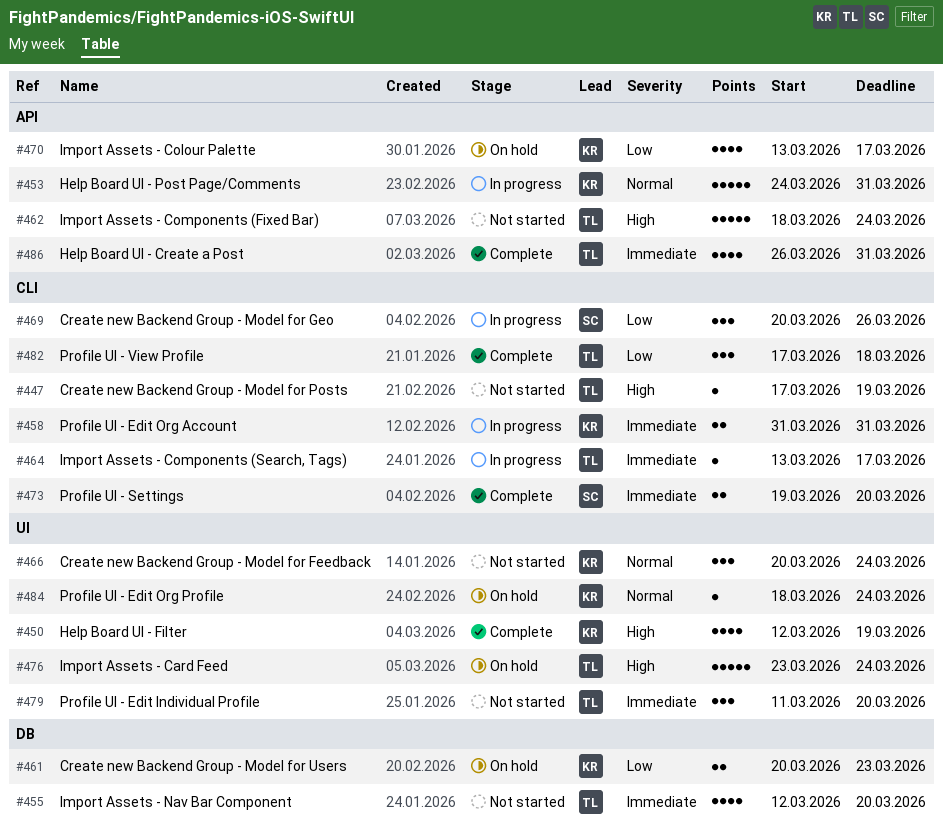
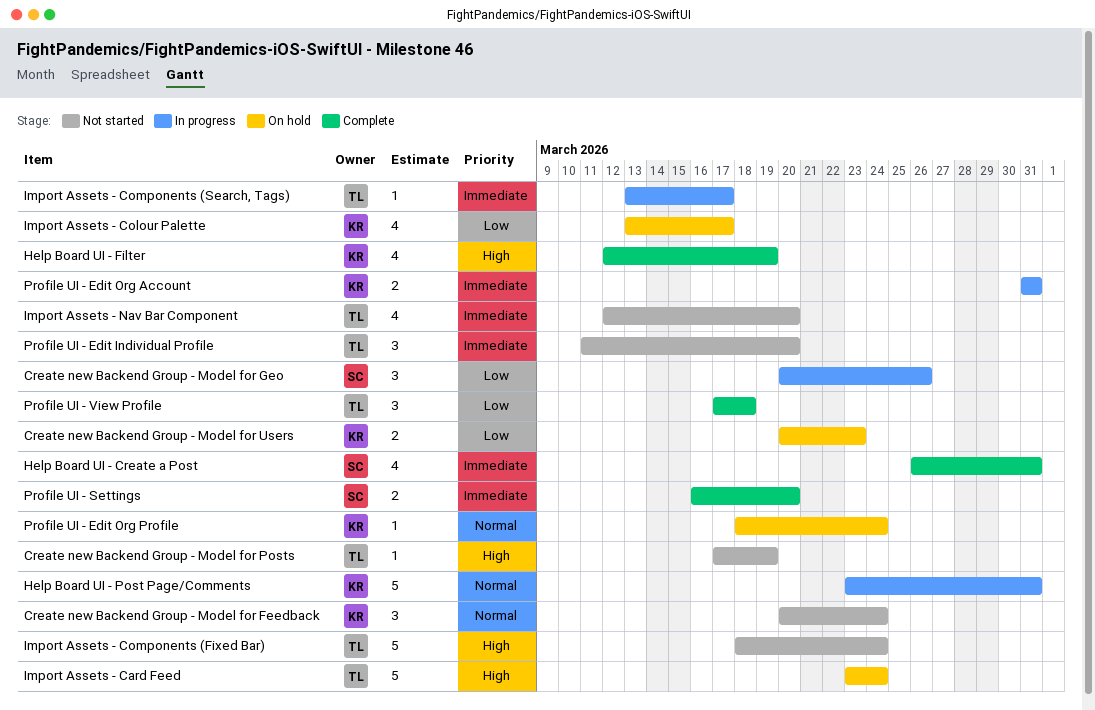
Help Board UI - Create a Post, owner: TL -> SC
Help Board UI - Post Page/Comments, start: Mar 24 -> Mar 23
Profile UI - Settings, start: Mar 19 -> Mar 16

